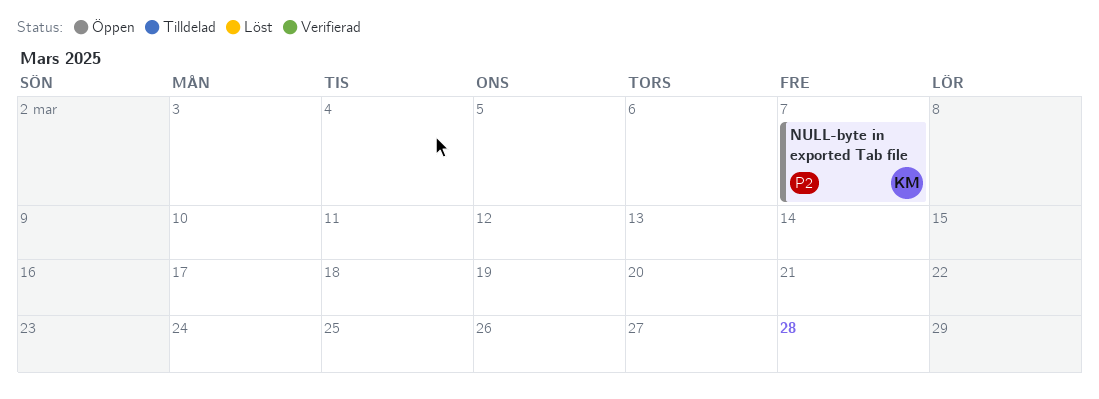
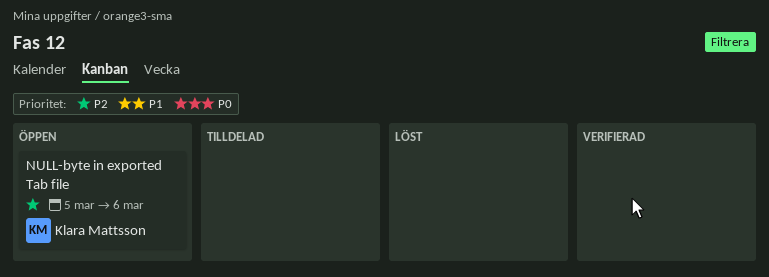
NULL-byte in exported Tab file, due: Mar 7 -> Mar 6

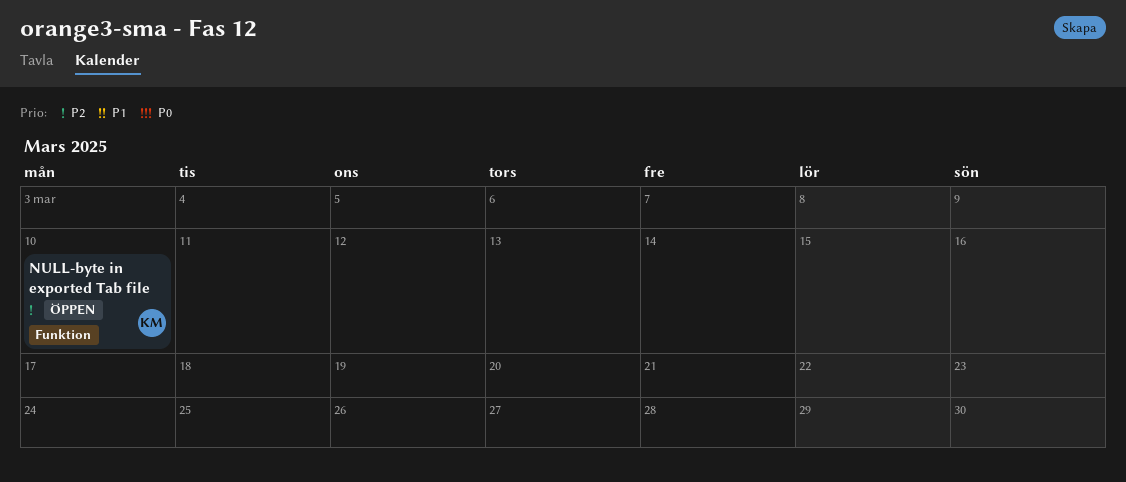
NULL-byte in exported Tab file, due: Mar 6 -> Mar 10

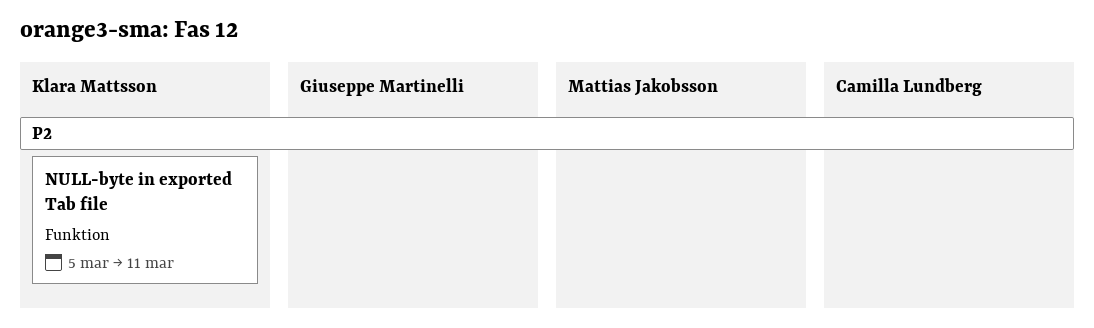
NULL-byte in exported Tab file, due: Mar 10 -> Mar 11

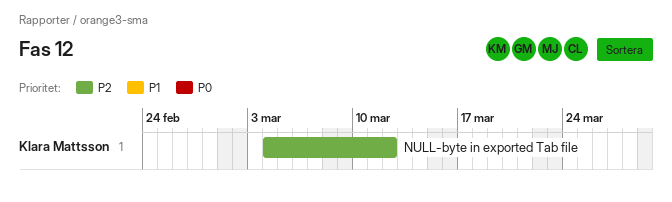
NULL-byte in exported Tab file, start: Mar 5 -> Mar 4
NULL-byte in exported Tab file, due: Mar 11 -> Mar 12

